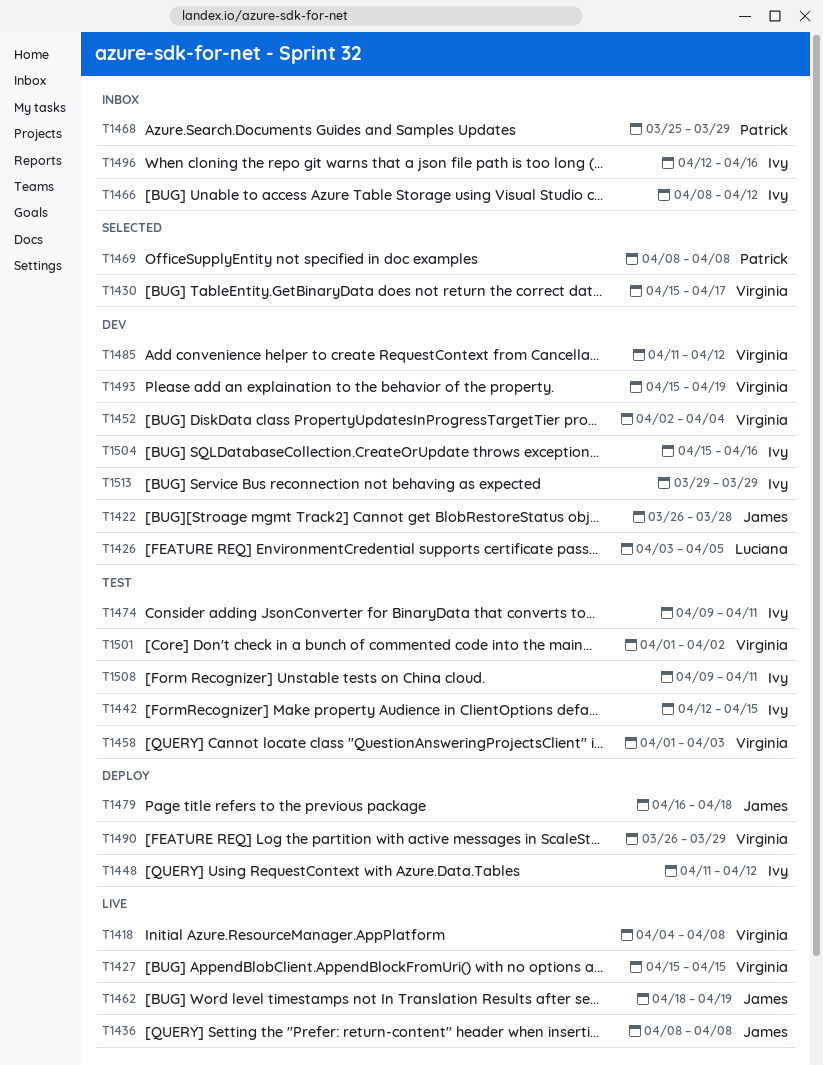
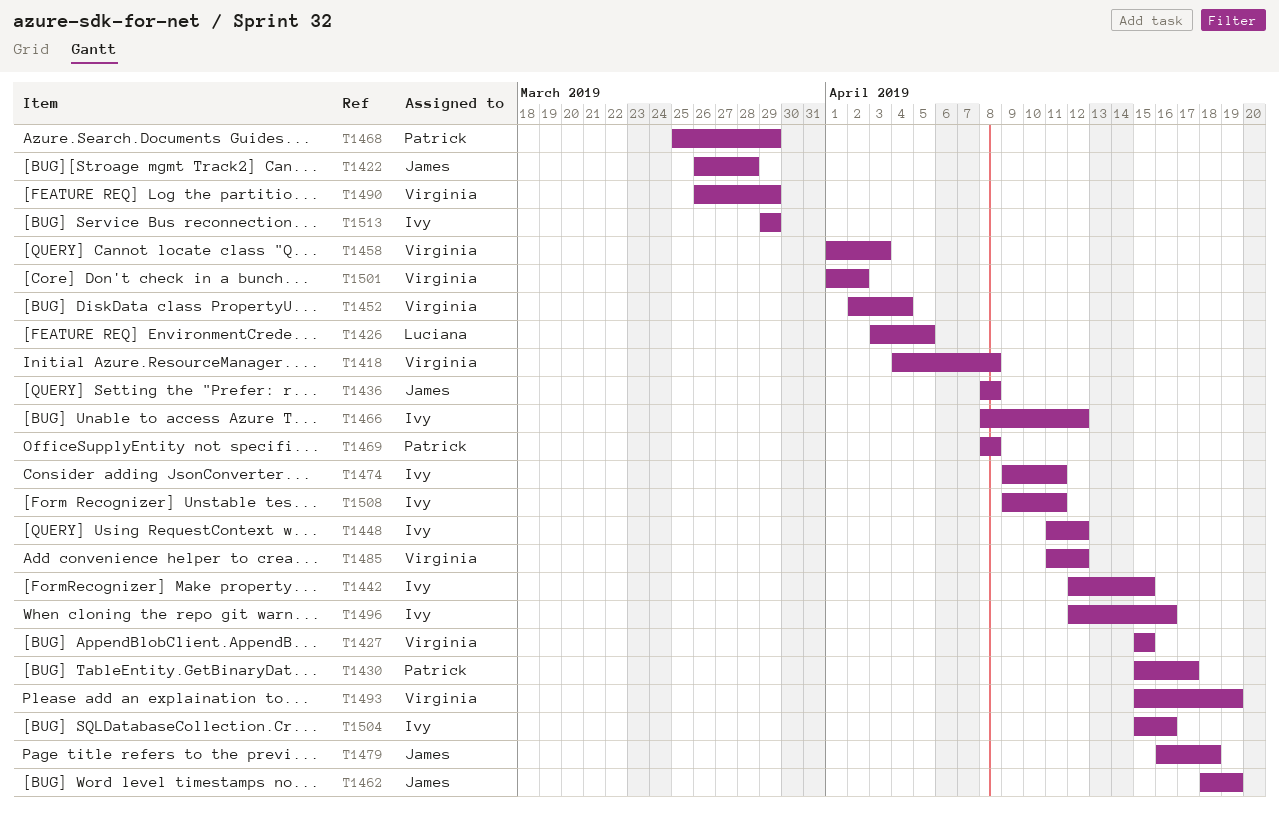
T1430, owner: Virginia -> Patrick

